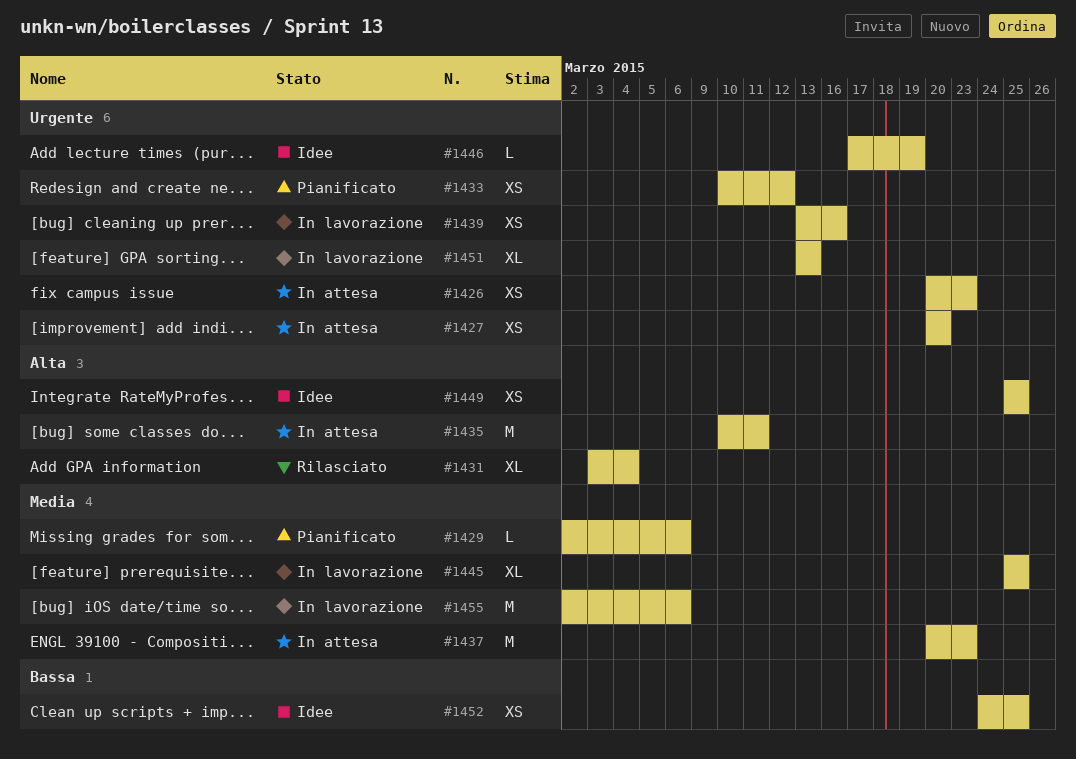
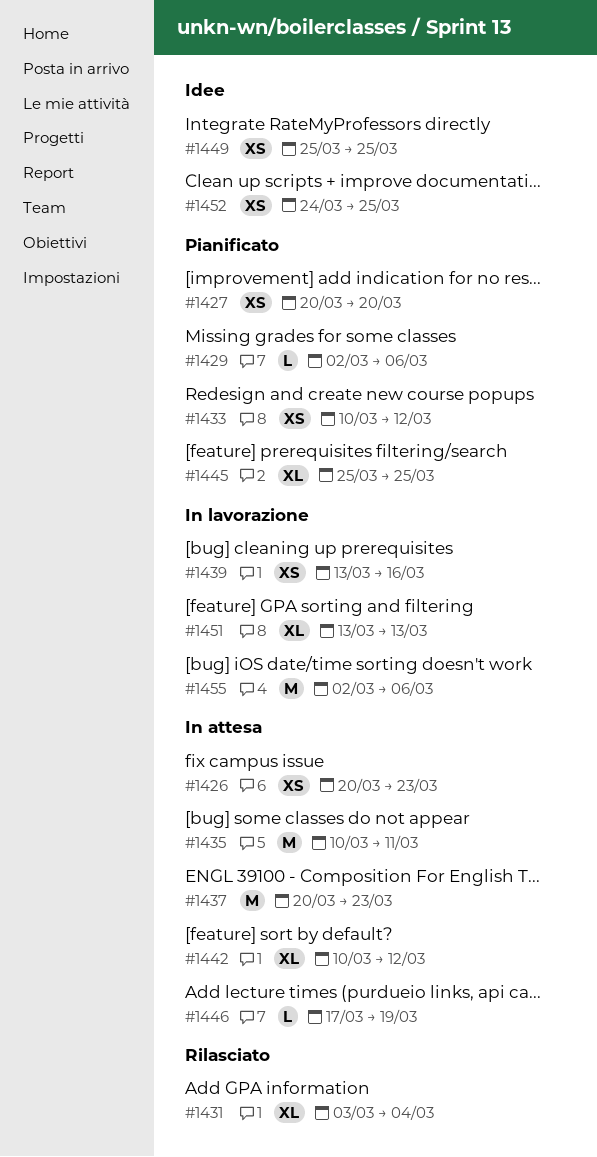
#1427, status: In attesa -> Pianificato
#1442: none -> present
#1445, status: In lavorazione -> Pianificato
#1446, status: Idee -> In attesa

